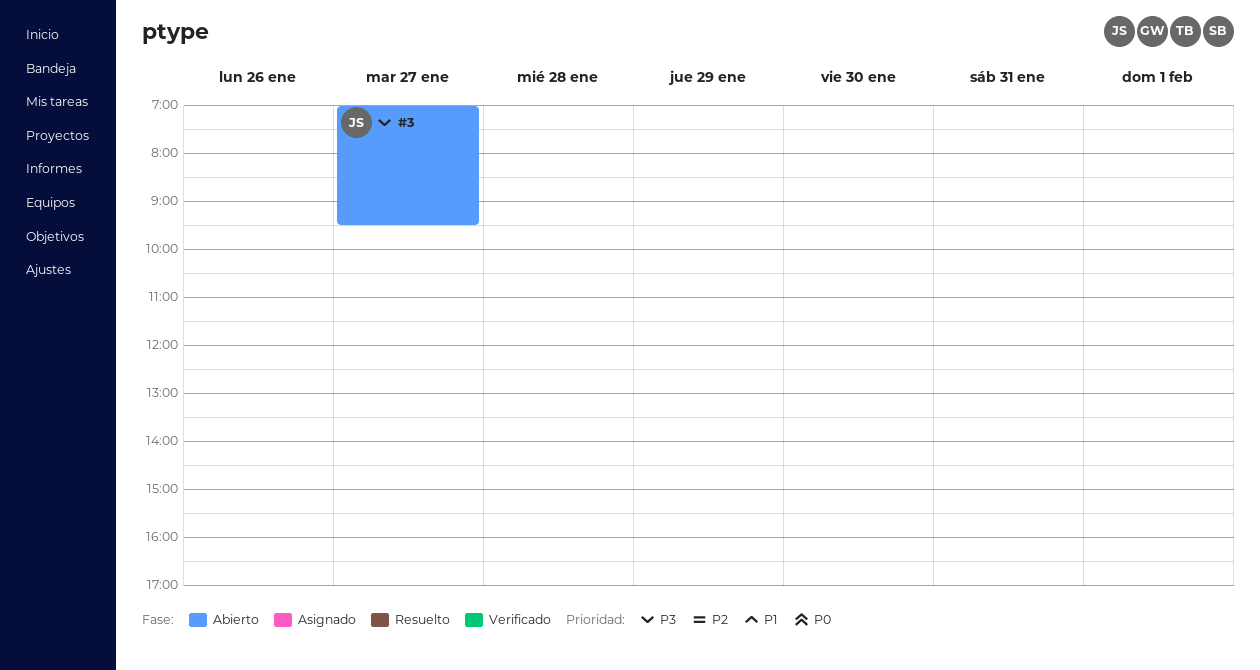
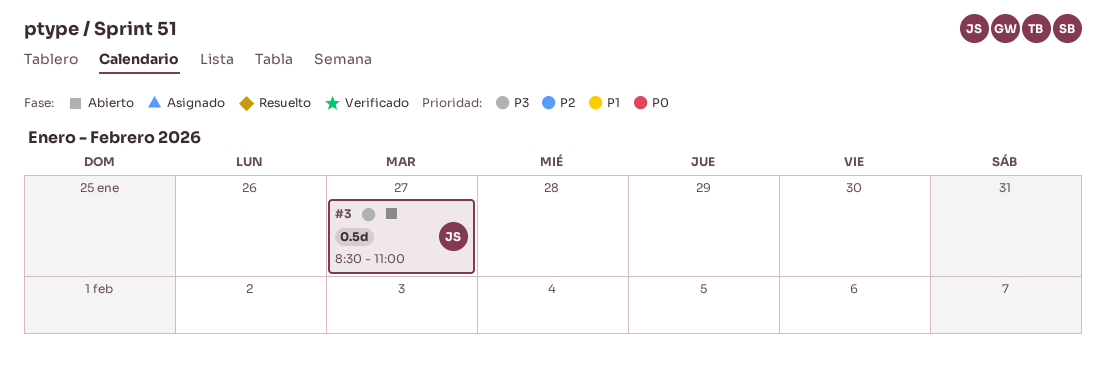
#3, begins: 07:00 -> 08:30
#3, ends: 09:30 -> 11:00

